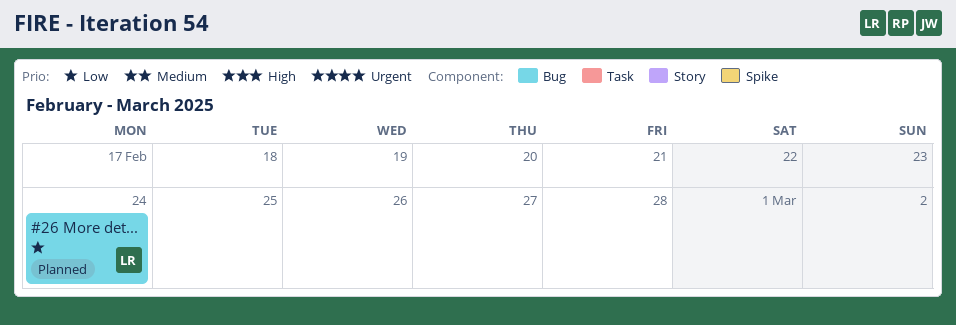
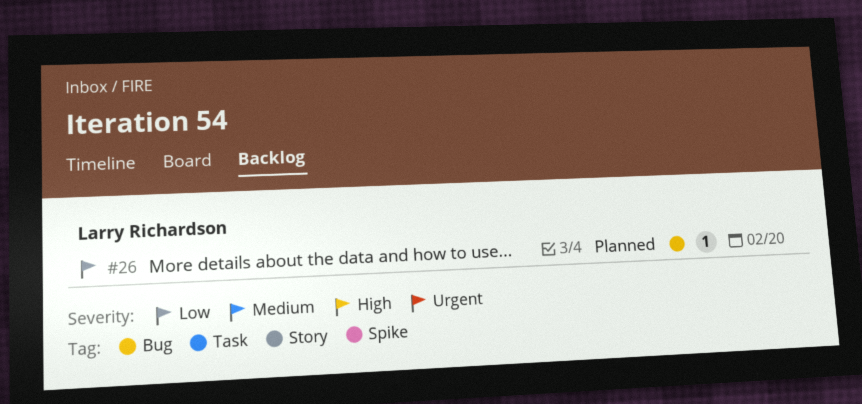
#26, due: Feb 24 -> Feb 20

